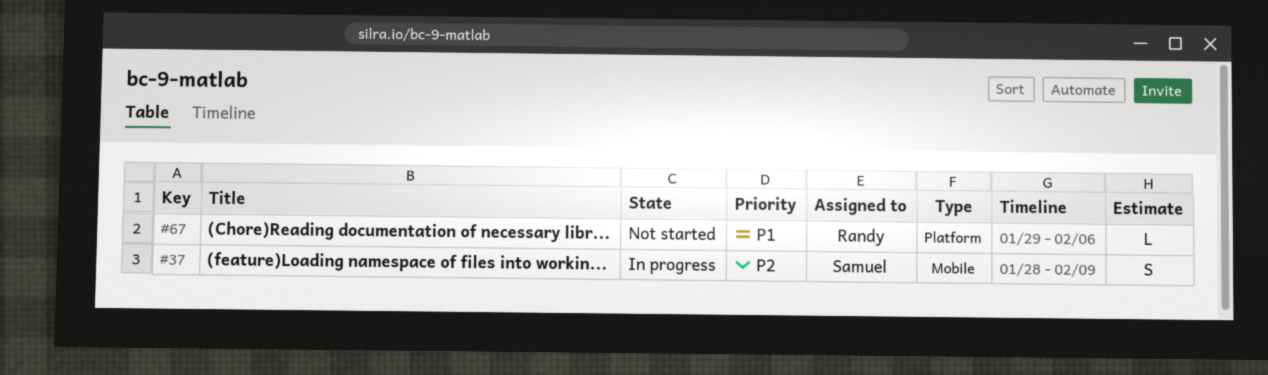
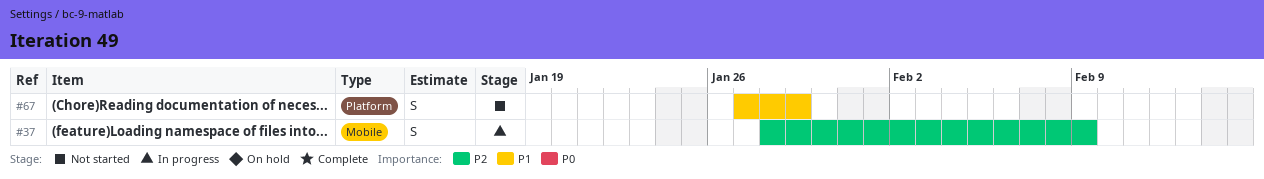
#67, estimate: L -> S
#67, start: Jan 29 -> Jan 27
#67, due: Feb 6 -> Jan 29

